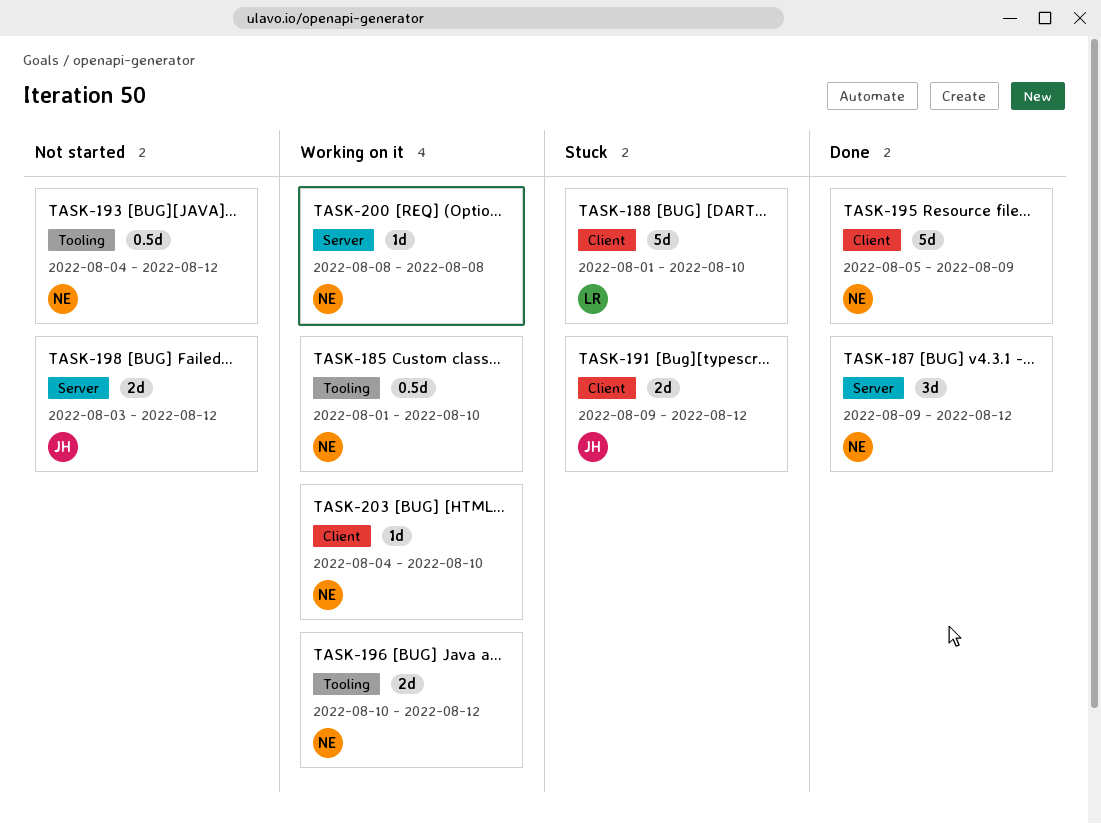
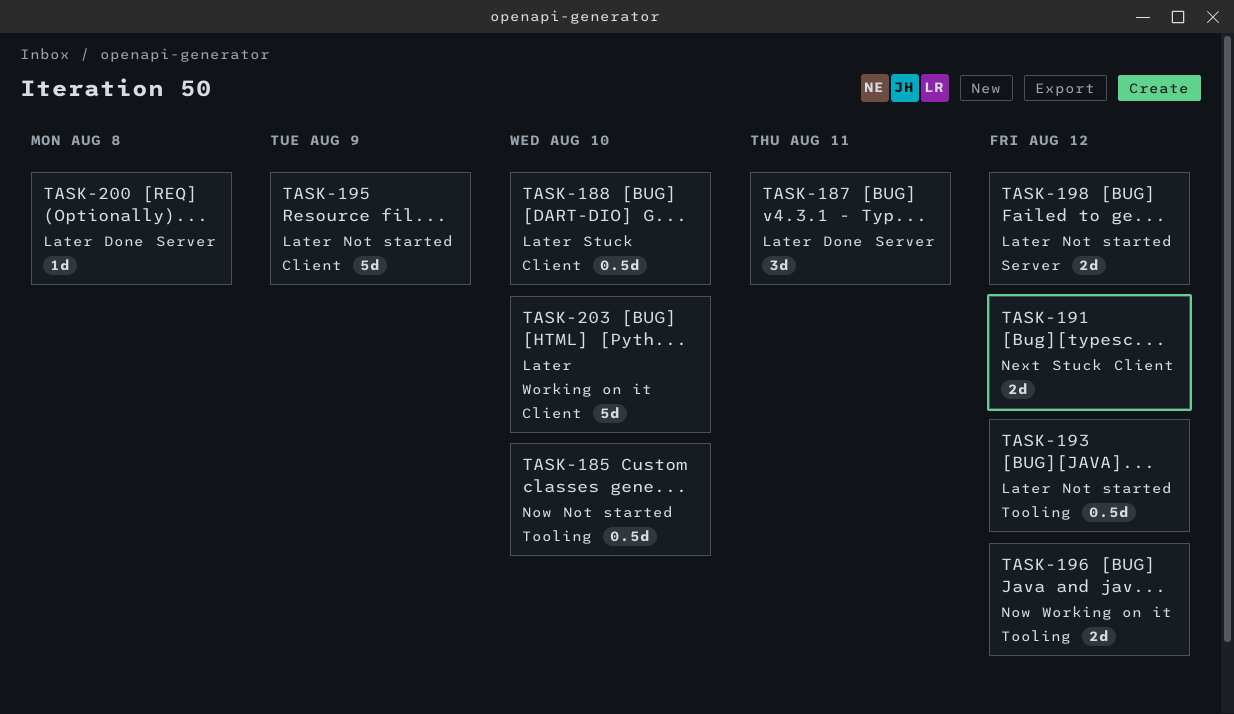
TASK-185, status: Working on it -> Not started
TASK-187, due: Aug 12 -> Aug 11
TASK-188, estimate: 5d -> 0.5d
TASK-195, status: Done -> Not started
TASK-200, status: Working on it -> Done
TASK-203, estimate: 1d -> 5d

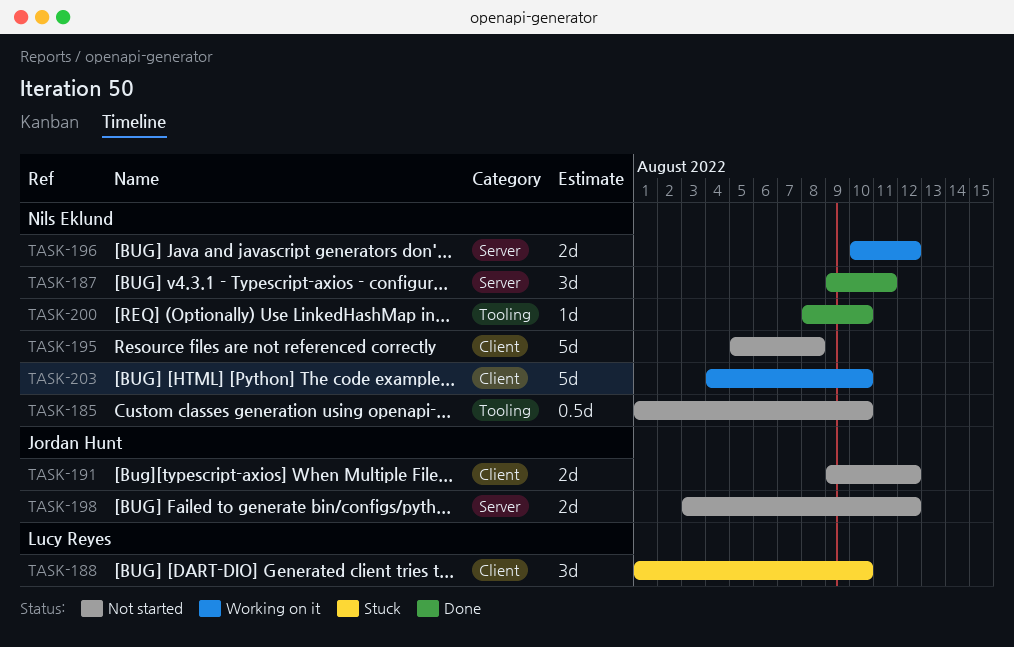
TASK-188, estimate: 0.5d -> 3d
TASK-191, status: Stuck -> Not started
TASK-193: present -> none
TASK-195, due: Aug 9 -> Aug 8
TASK-196, label: Tooling -> Server
TASK-200, label: Server -> Tooling
TASK-200, due: Aug 8 -> Aug 10

